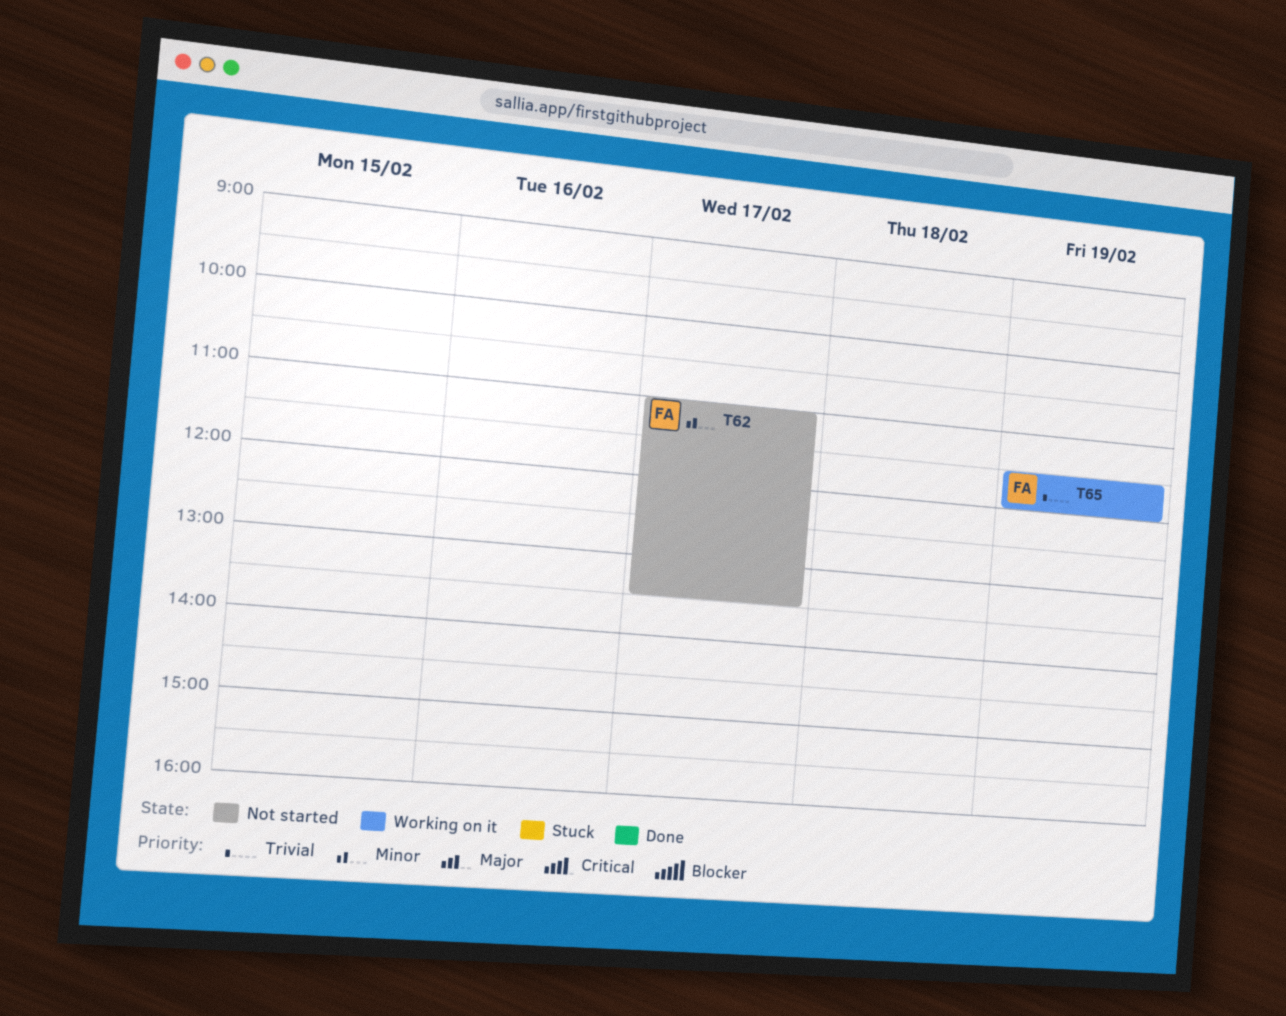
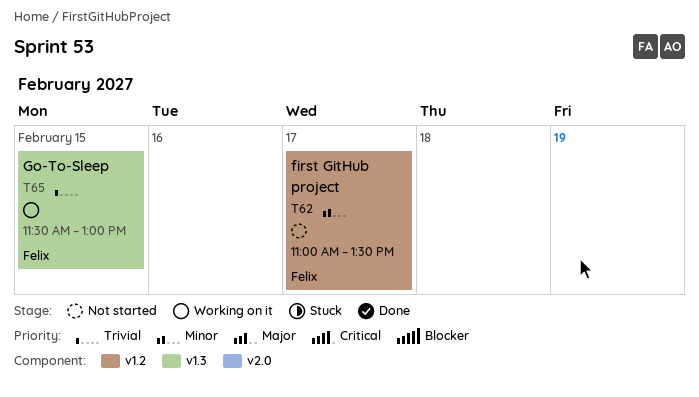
T65, day: Feb 19 -> Feb 15
T65, ends: 12:00 -> 13:00

